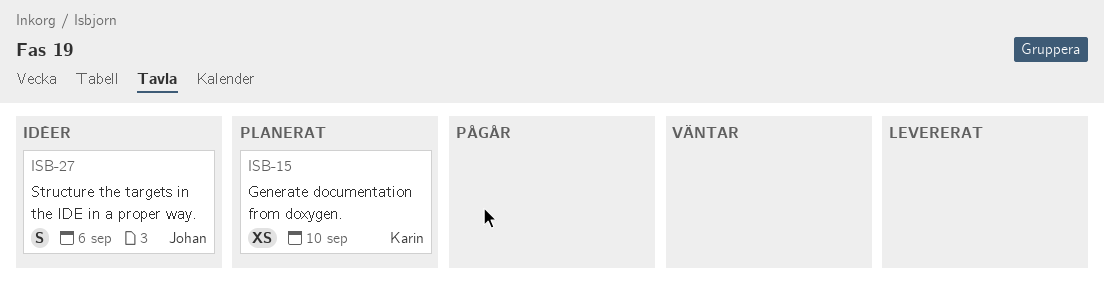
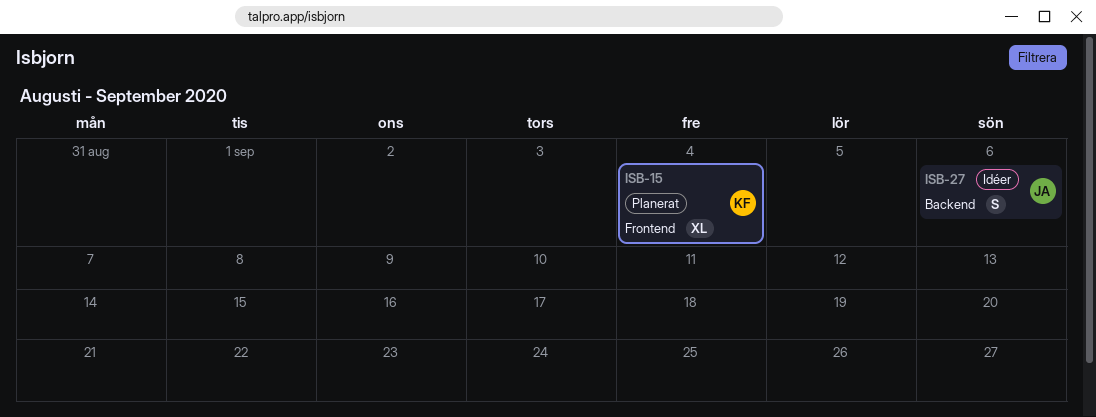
ISB-15, estimate: XS -> XL
ISB-15, due: Sep 10 -> Sep 4

